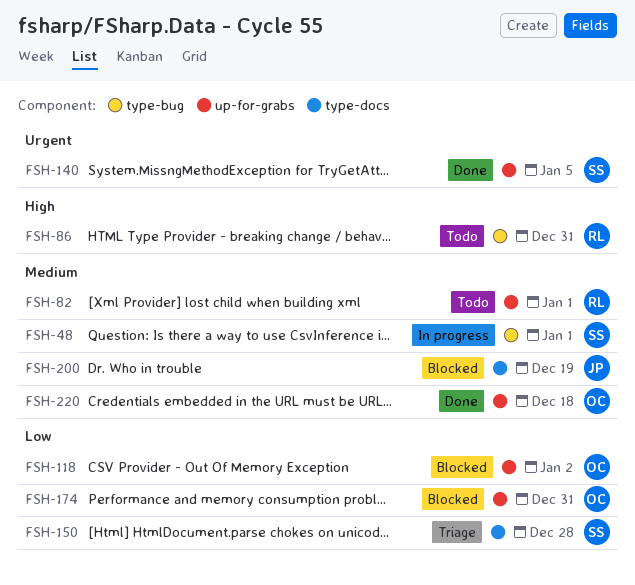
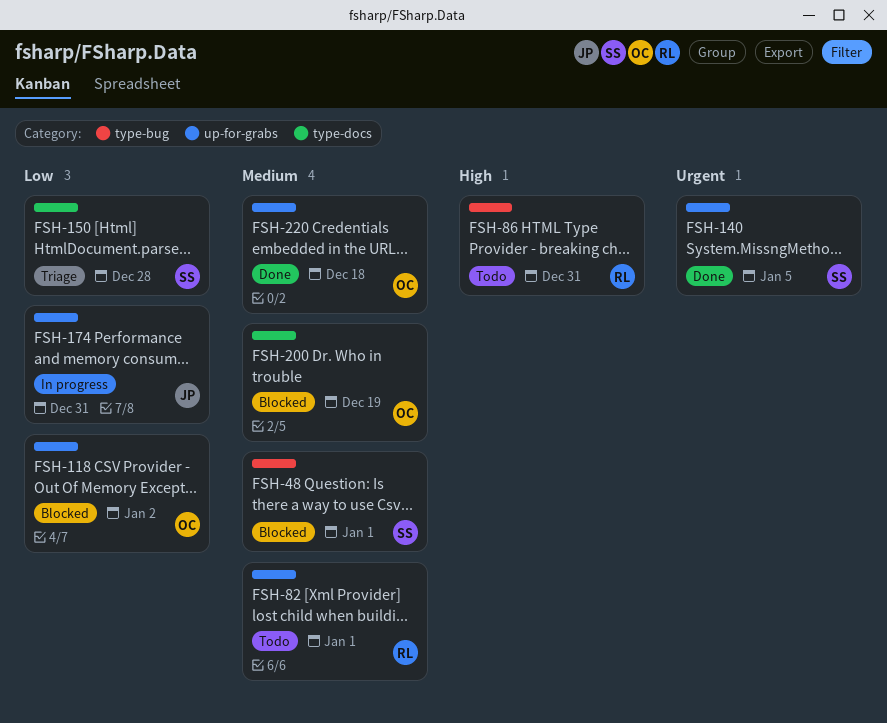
FSH-48, status: In progress -> Blocked
FSH-174, status: Blocked -> In progress
FSH-174, owner: OC -> JP
FSH-200, owner: JP -> OC

